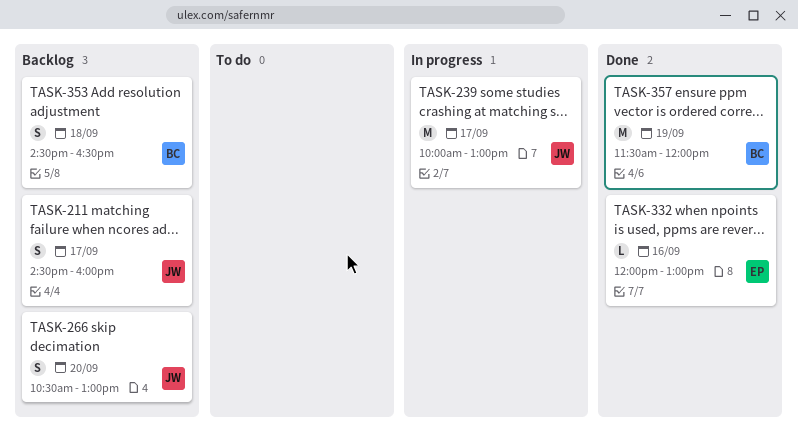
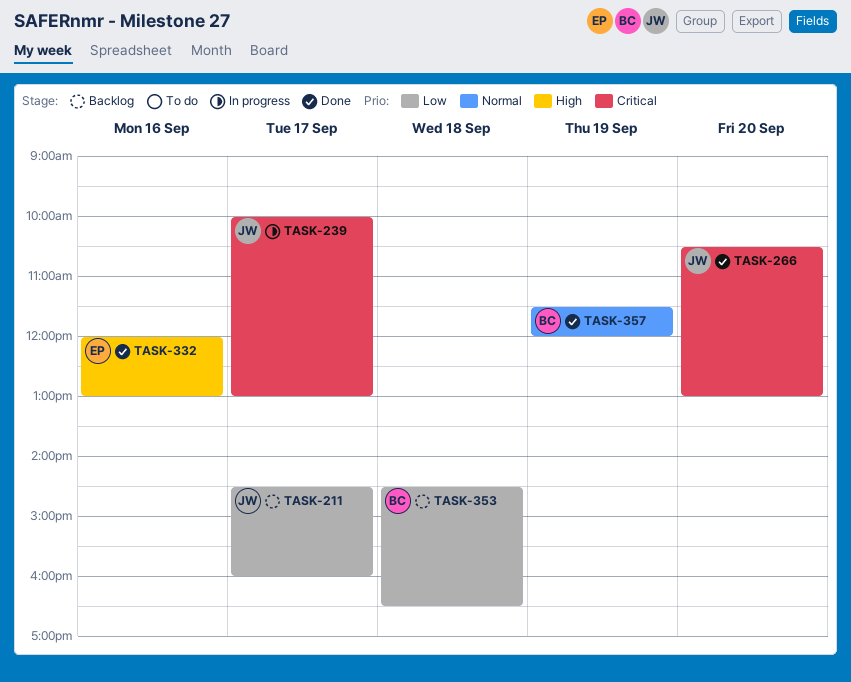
TASK-266, status: Backlog -> Done

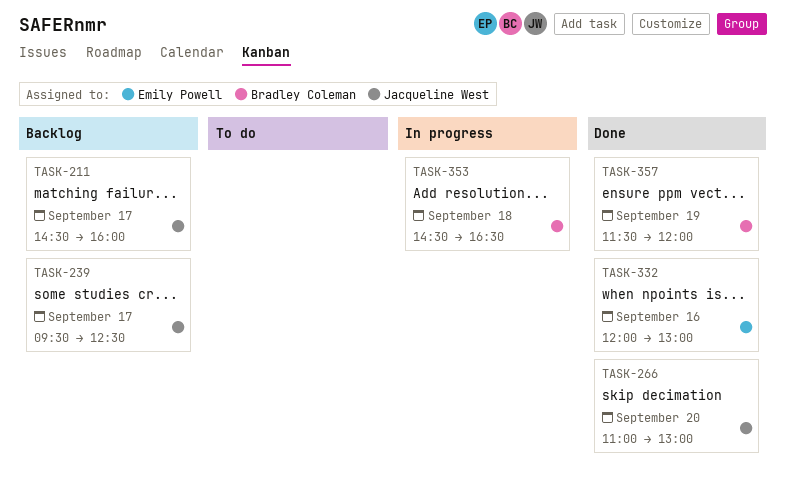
TASK-239, status: In progress -> Backlog
TASK-239, begins: 10:00 -> 09:30
TASK-239, ends: 13:00 -> 12:30
TASK-266, begins: 10:30 -> 11:00
TASK-353, status: Backlog -> In progress

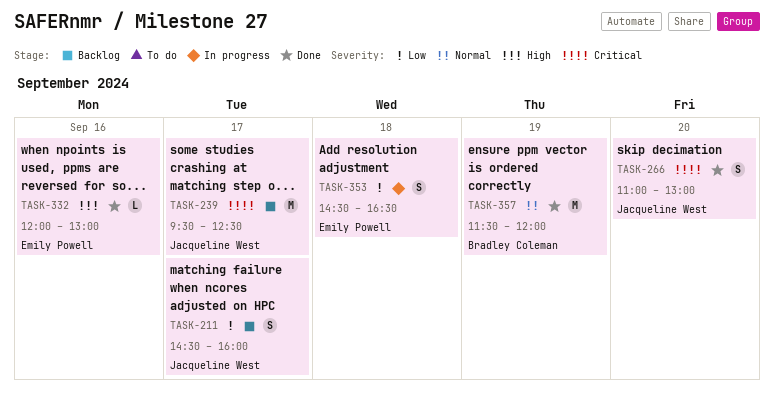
TASK-353, owner: Bradley Coleman -> Emily Powell

